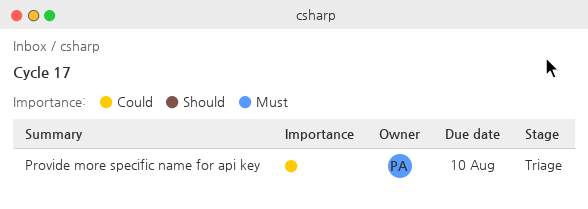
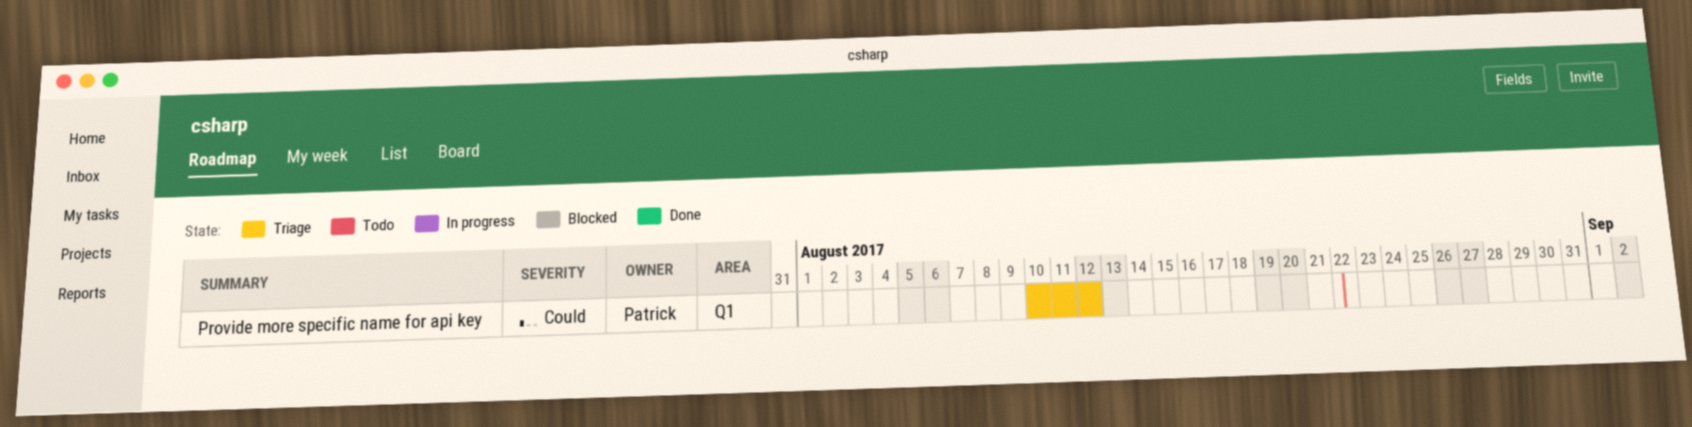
Provide more specific name for api key, due: Aug 10 -> Aug 12

